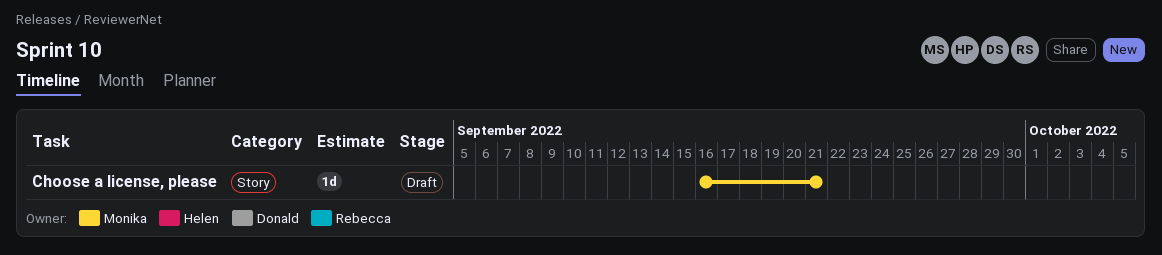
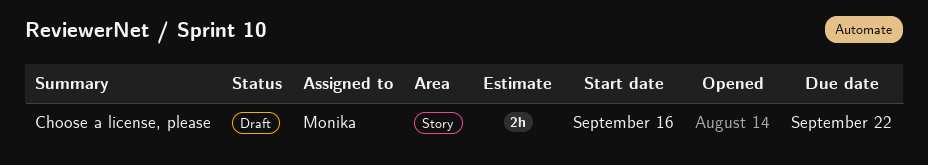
Choose a license, please, estimate: 1d -> 2h
Choose a license, please, due: Sep 21 -> Sep 22

